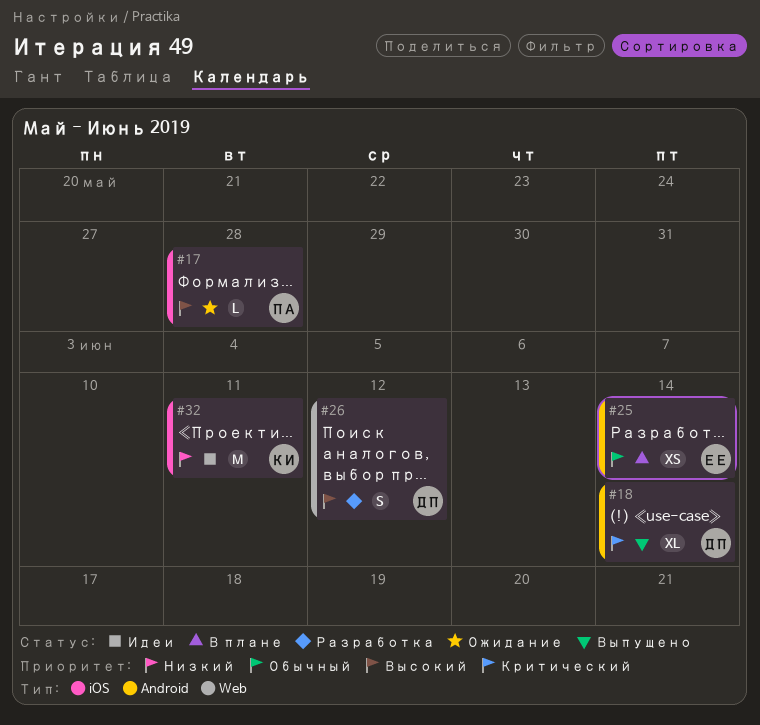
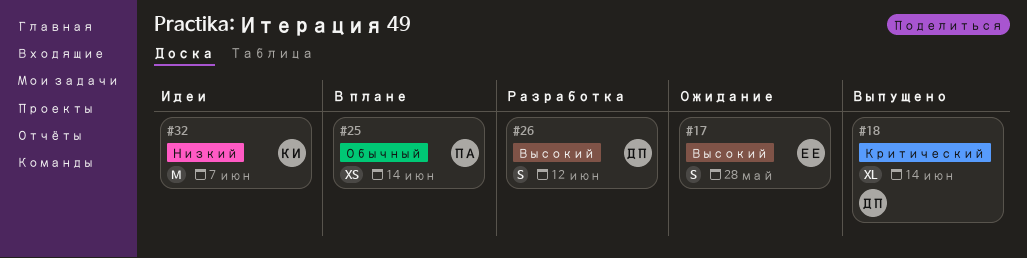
#17, owner: ПА -> ЕЕ
#17, estimate: L -> S
#25, owner: ЕЕ -> ПА
#32, due: Jun 11 -> Jun 7

